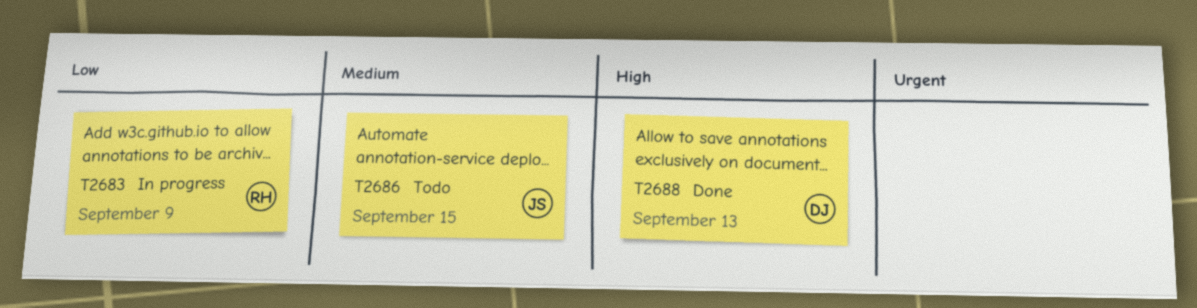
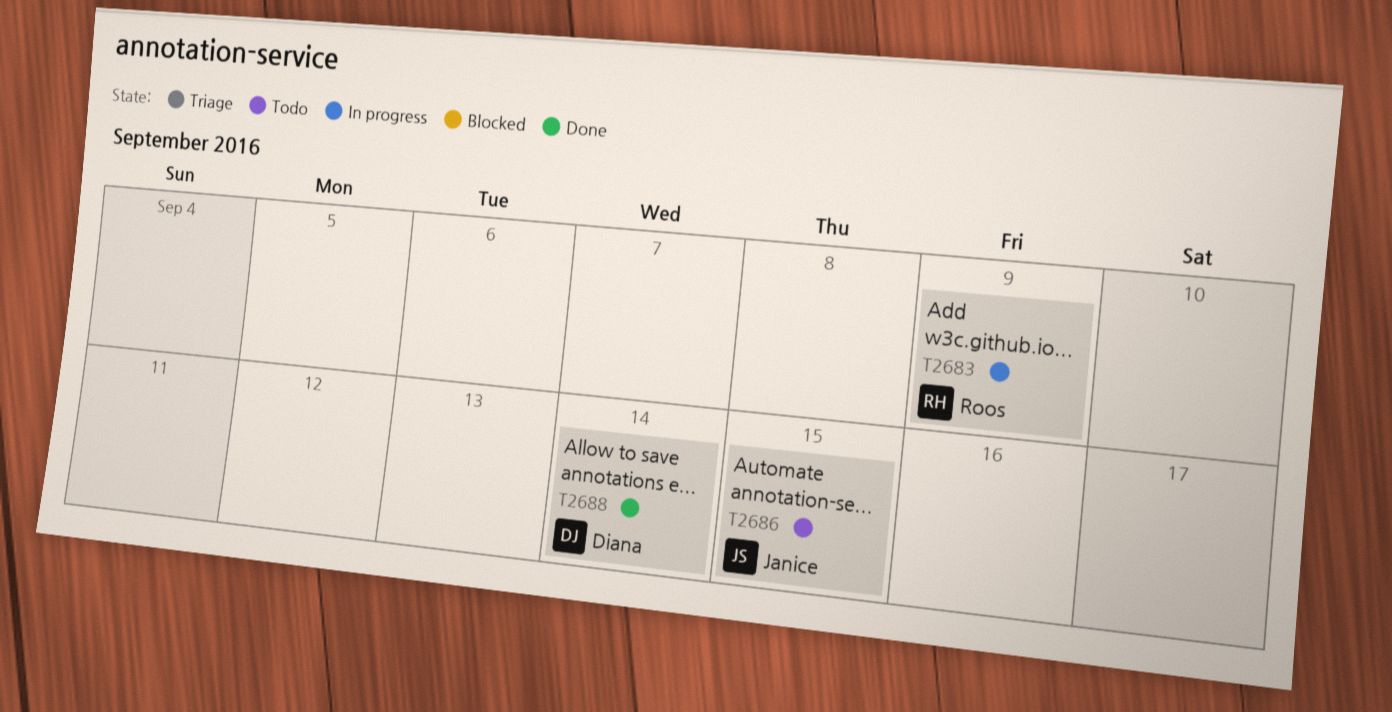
T2688, due: Sep 13 -> Sep 14

